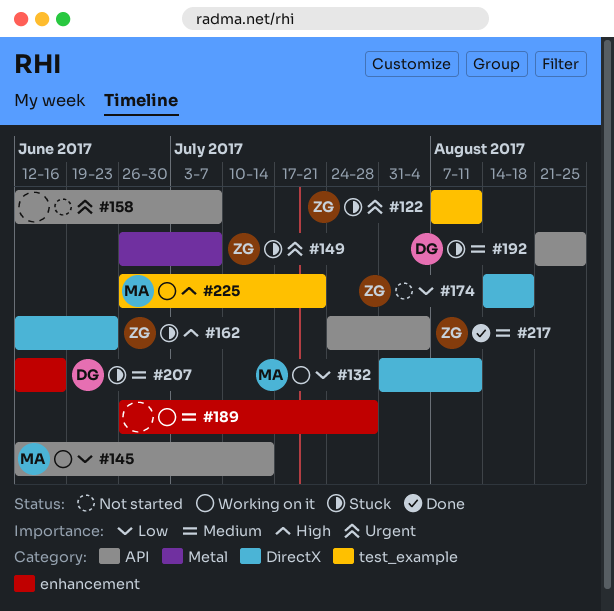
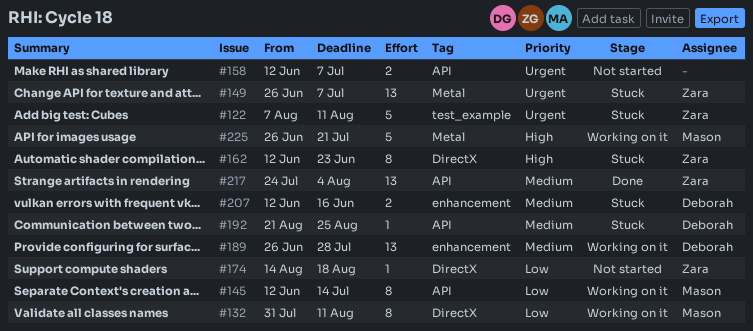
#189, owner: none -> Deborah
#225, label: test_example -> Metal

